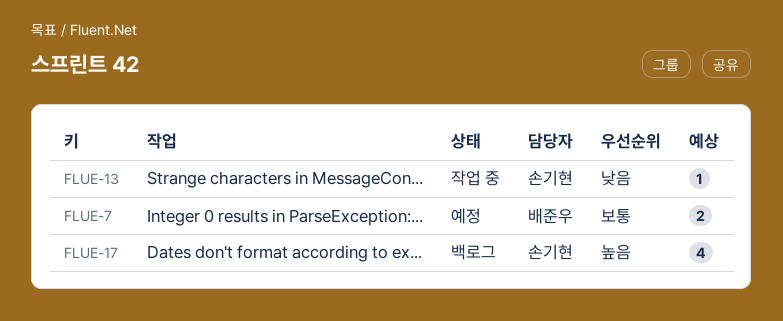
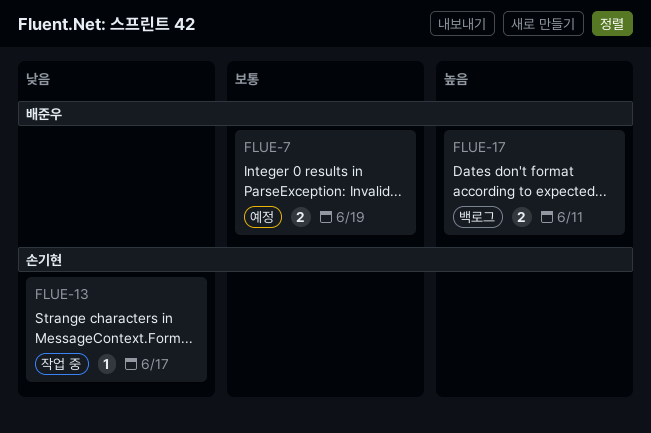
FLUE-17, owner: 손기현 -> 배준우
FLUE-17, estimate: 4 -> 2

